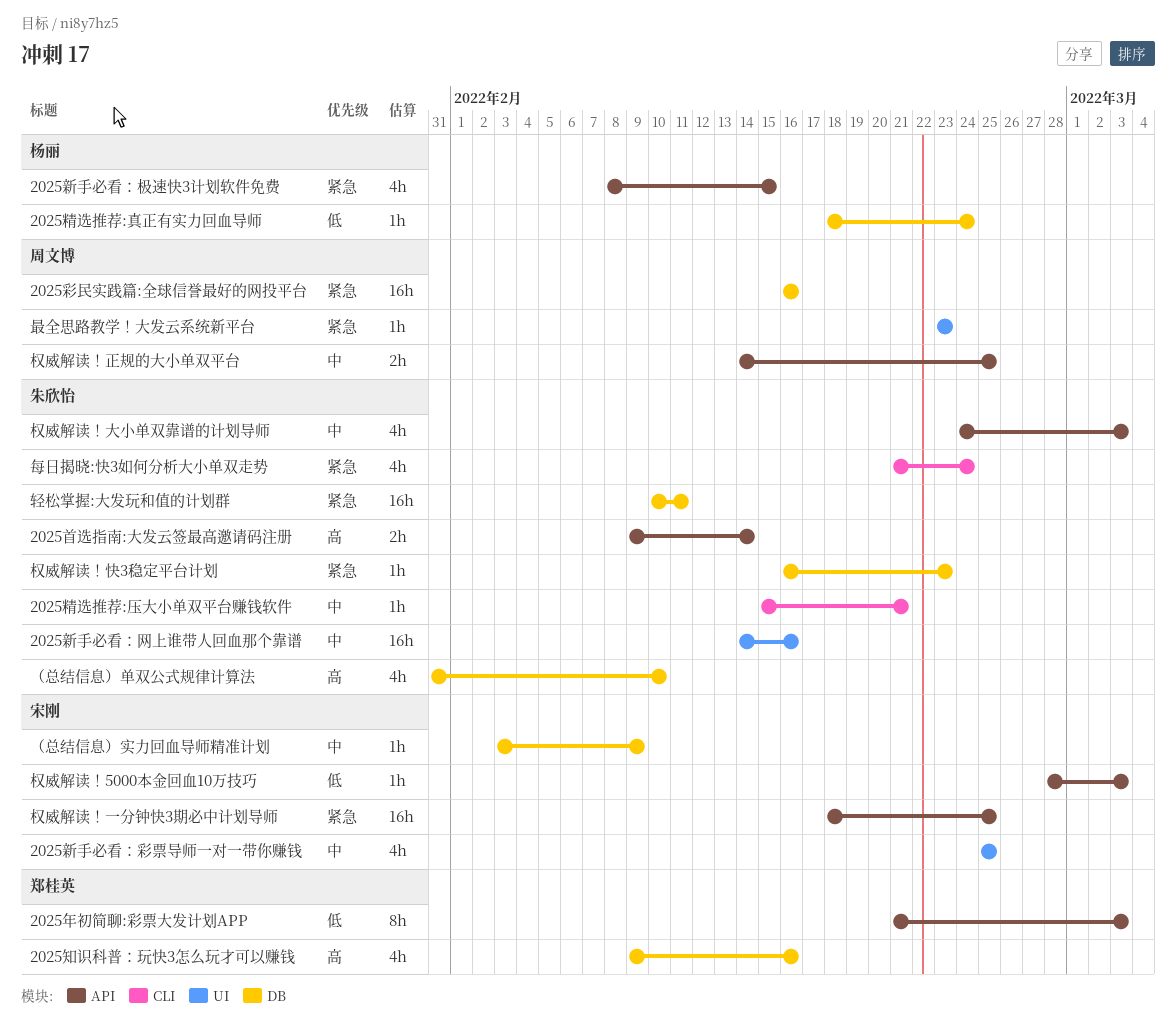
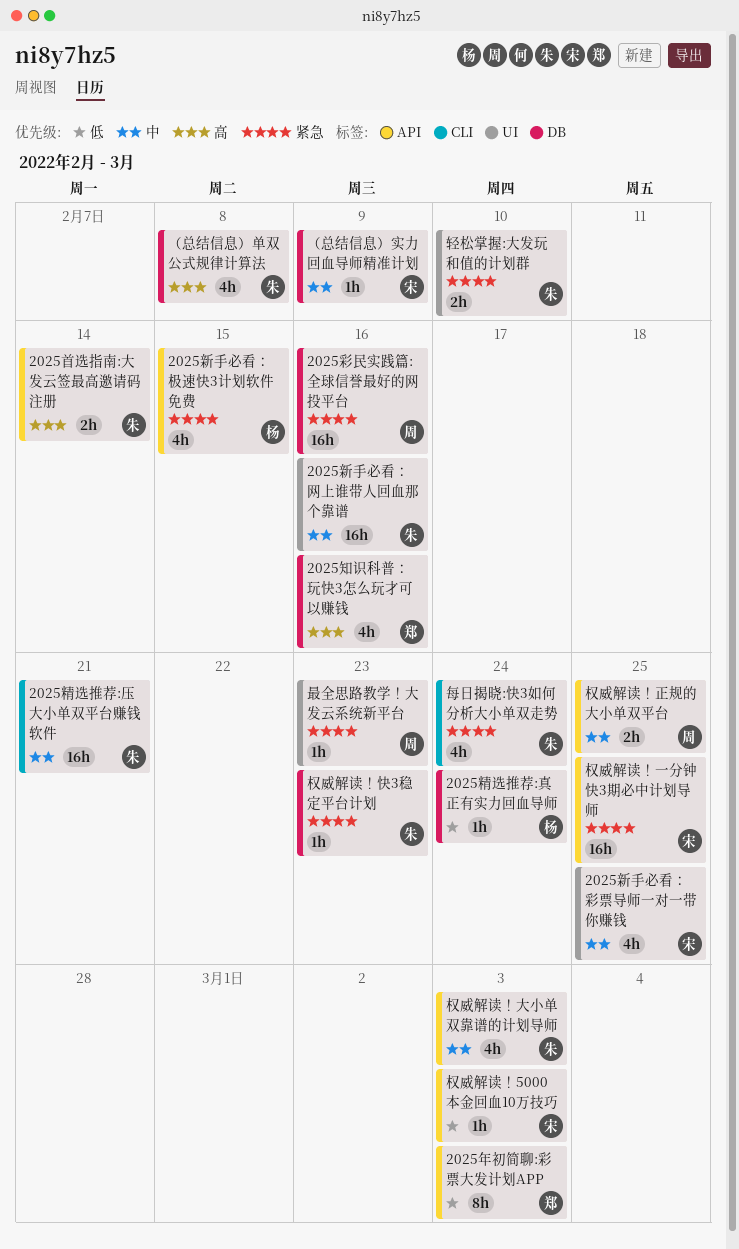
2025精选推荐:压大小单双平台赚钱软件, estimate: 1h -> 16h
轻松掌握:大发玩和值的计划群, label: DB -> UI
轻松掌握:大发玩和值的计划群, estimate: 16h -> 2h
轻松掌握:大发玩和值的计划群, due: Feb 11 -> Feb 10
（总结信息）单双公式规律计算法, due: Feb 10 -> Feb 8

